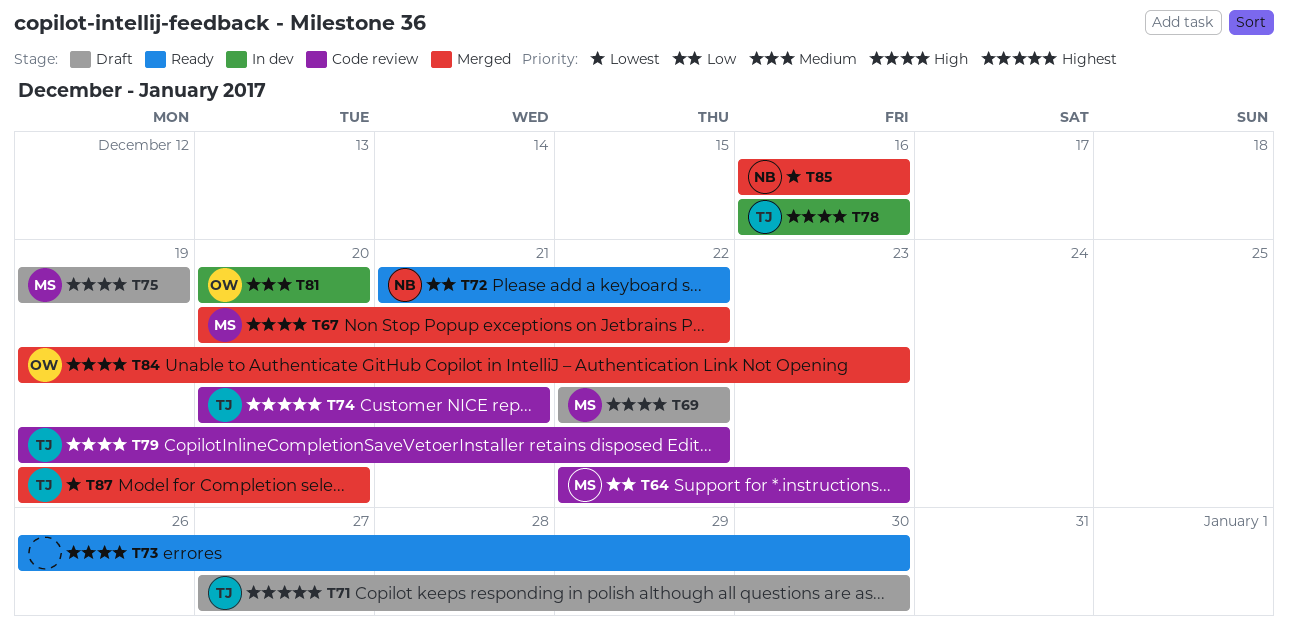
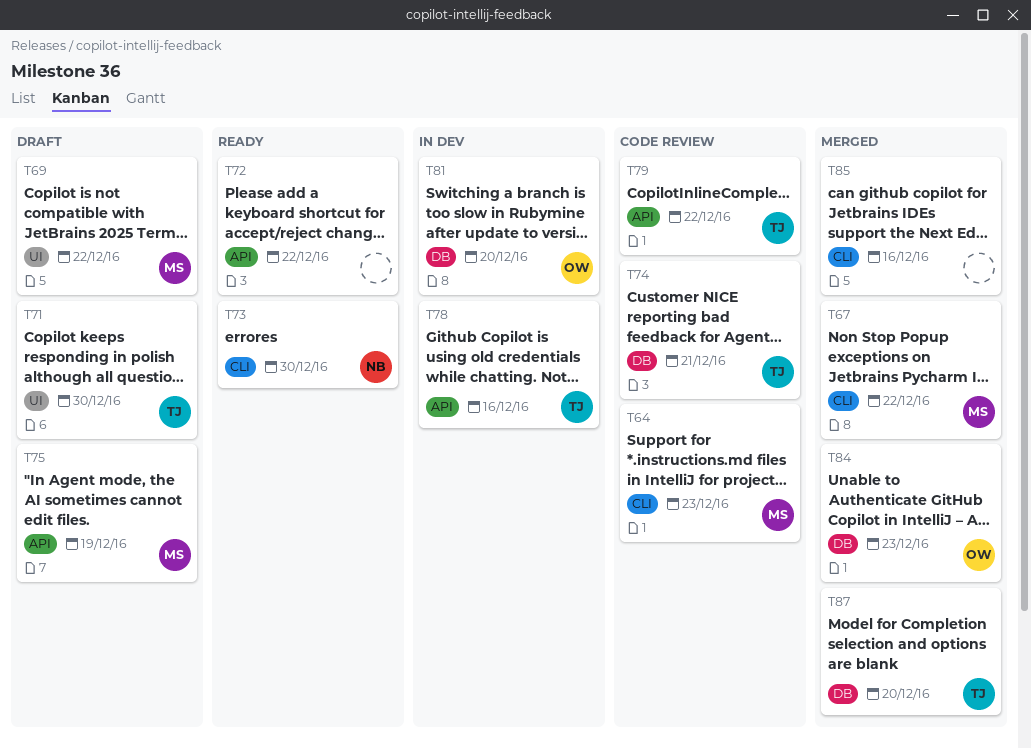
T72, owner: NB -> none
T73, owner: none -> NB
T85, owner: NB -> none

